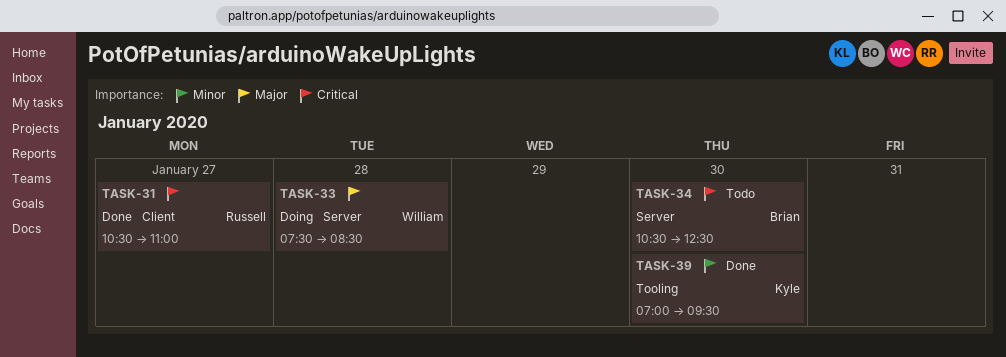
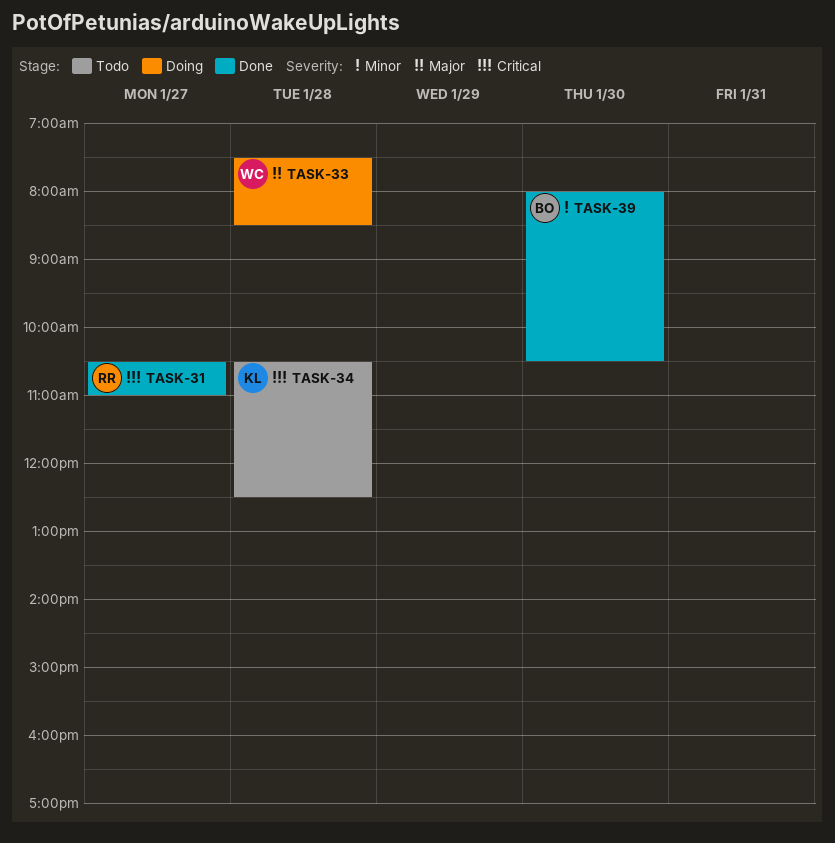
TASK-34, owner: Brian -> Kyle
TASK-34, day: Jan 30 -> Jan 28
TASK-39, owner: Kyle -> Brian
TASK-39, begins: 07:00 -> 08:00
TASK-39, ends: 09:30 -> 10:30

